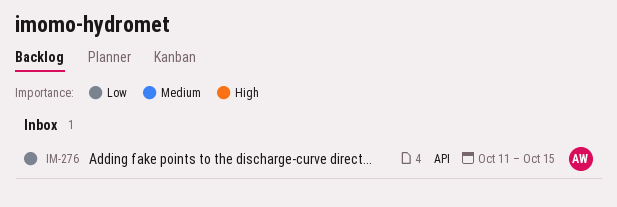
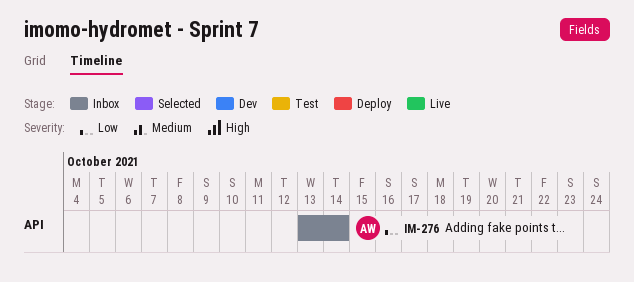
IM-276, start: Oct 11 -> Oct 13
IM-276, due: Oct 15 -> Oct 14

